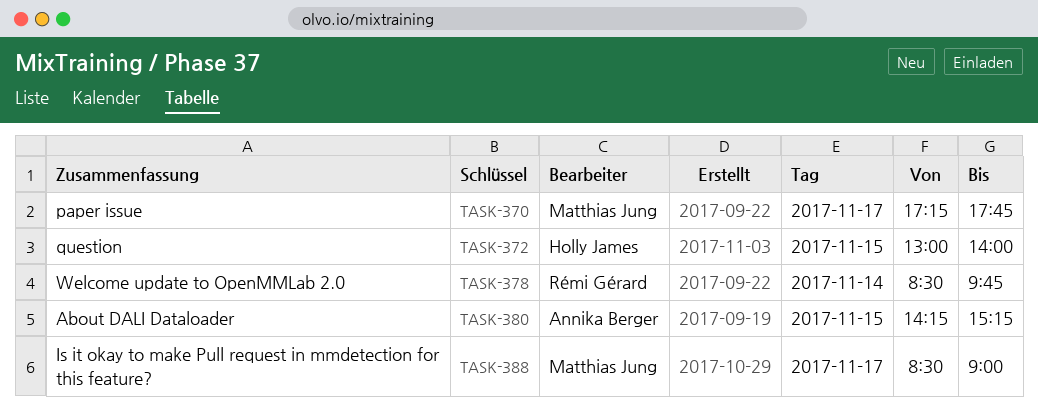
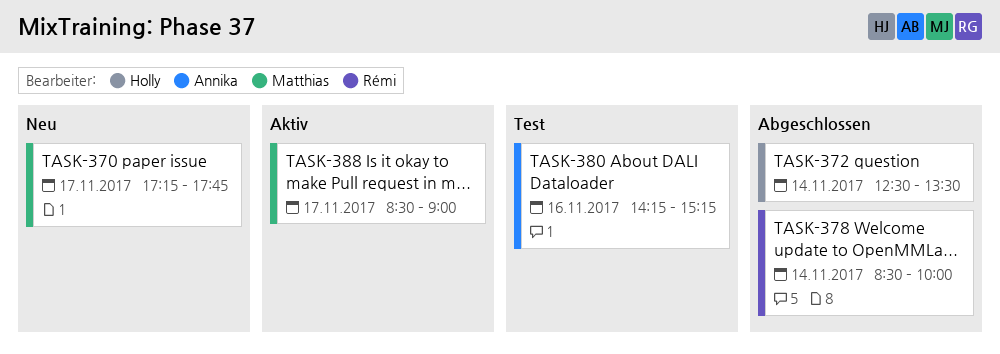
TASK-372, day: Nov 15 -> Nov 14
TASK-372, begins: 13:00 -> 12:30
TASK-372, ends: 14:00 -> 13:30
TASK-378, ends: 09:45 -> 10:00
TASK-380, day: Nov 15 -> Nov 16

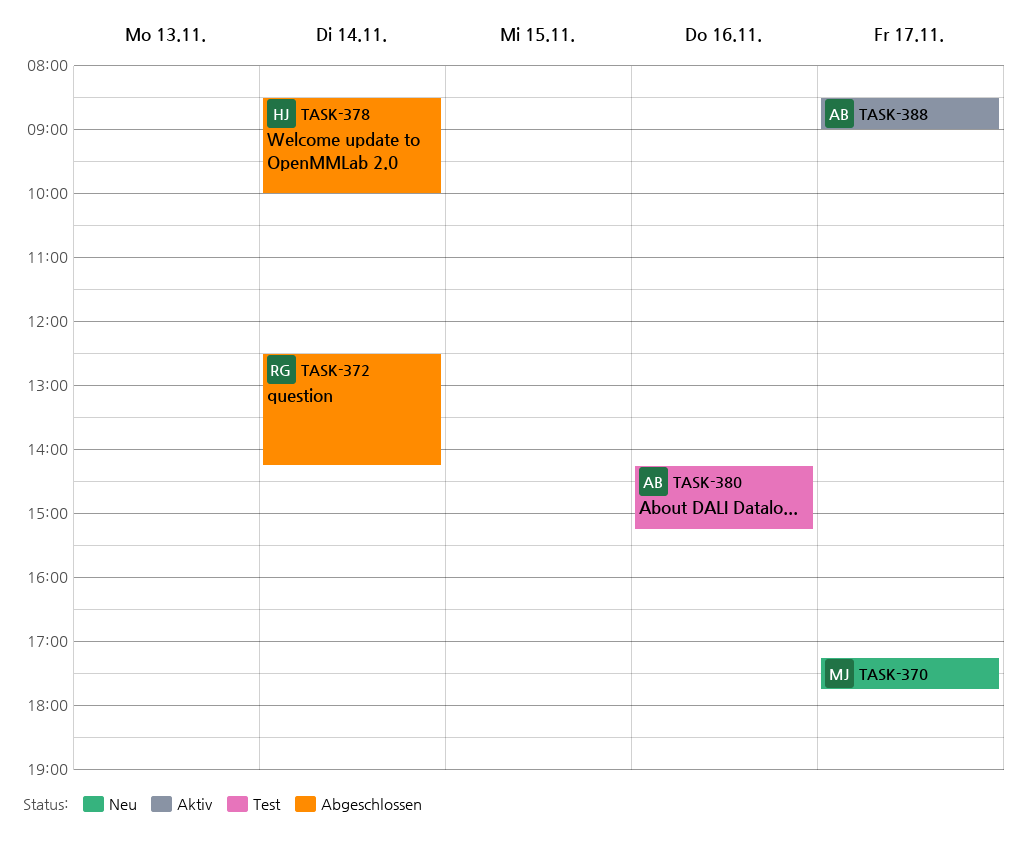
TASK-372, owner: Holly -> Rémi
TASK-372, ends: 13:30 -> 14:15
TASK-378, owner: Rémi -> Holly
TASK-388, owner: Matthias -> Annika

